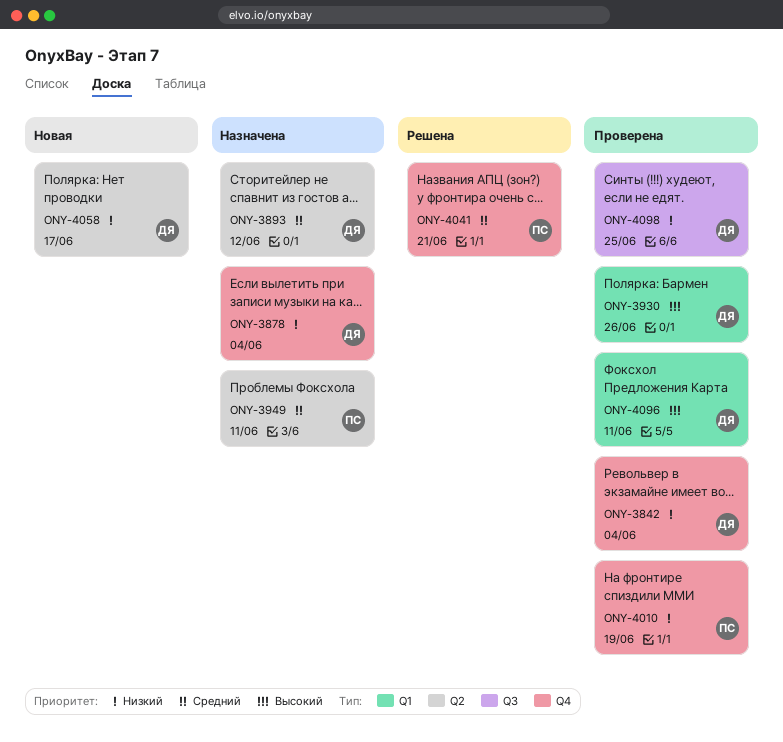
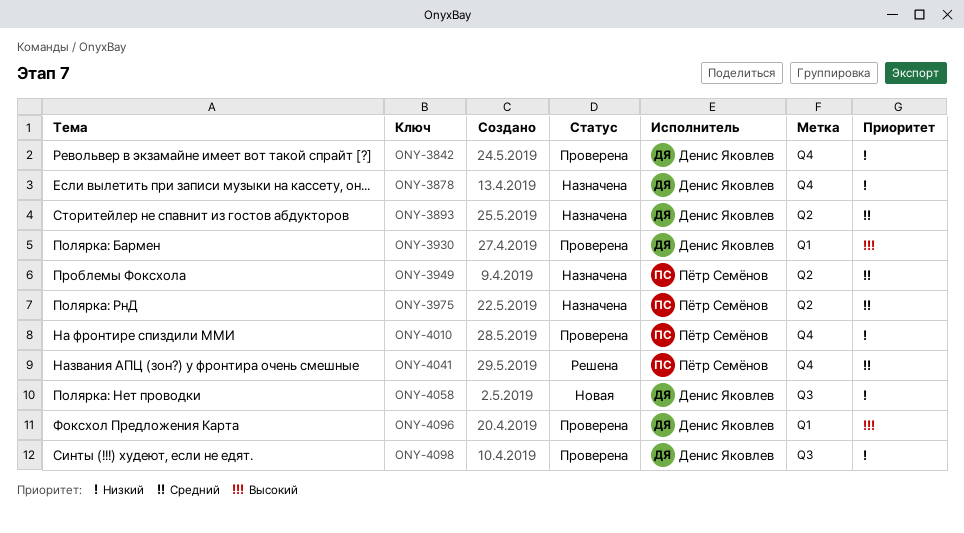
ONY-3975: none -> present
ONY-4058, label: Q2 -> Q3

